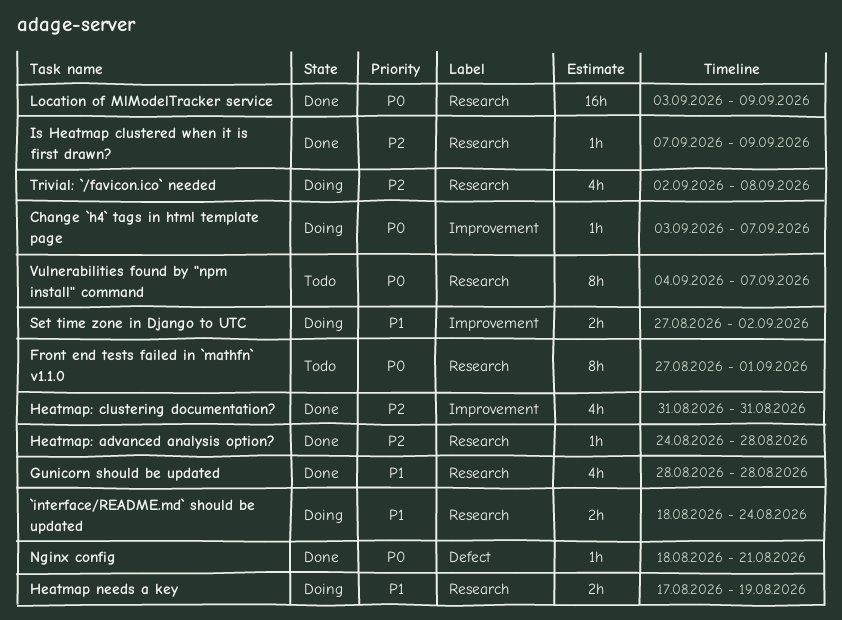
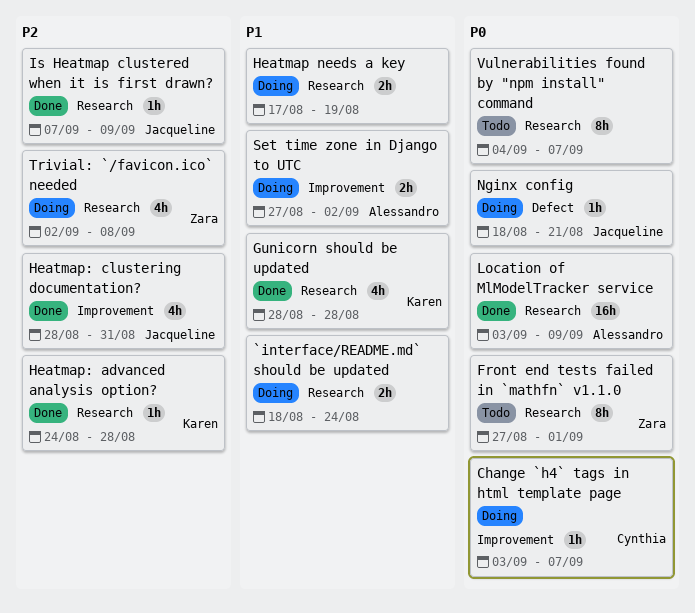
Heatmap: clustering documentation?, start: Aug 31 -> Aug 28
Nginx config, status: Done -> Doing

